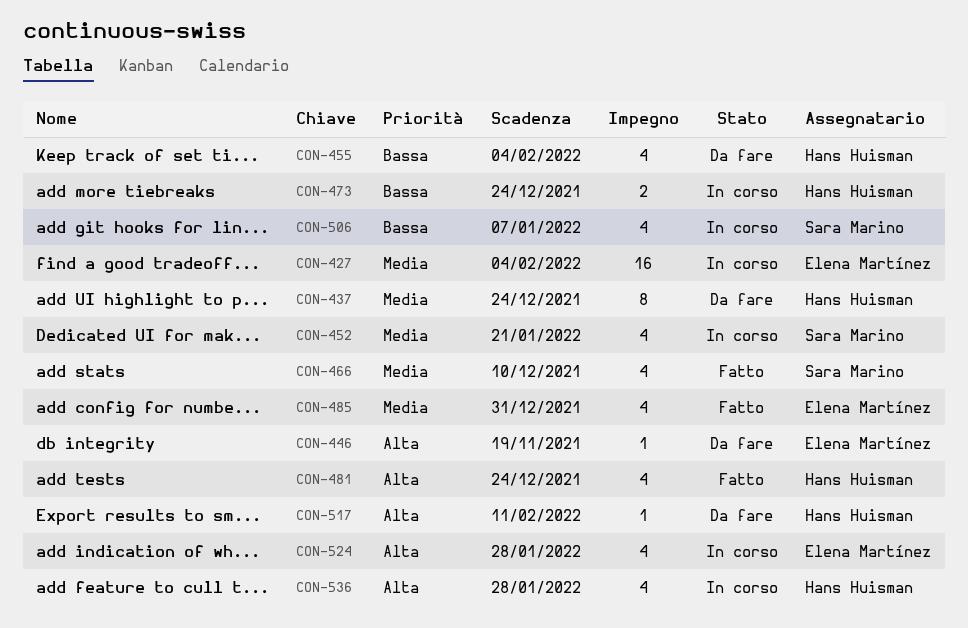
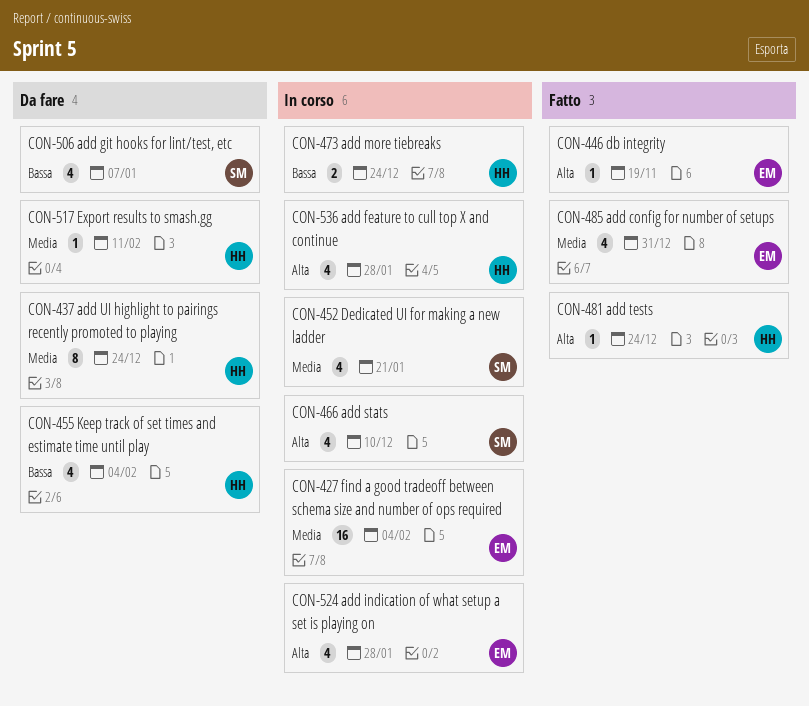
CON-446, status: Da fare -> Fatto
CON-466, status: Fatto -> In corso
CON-466, priority: Media -> Alta
CON-481, estimate: 4 -> 1
CON-506, status: In corso -> Da fare
CON-517, priority: Alta -> Media

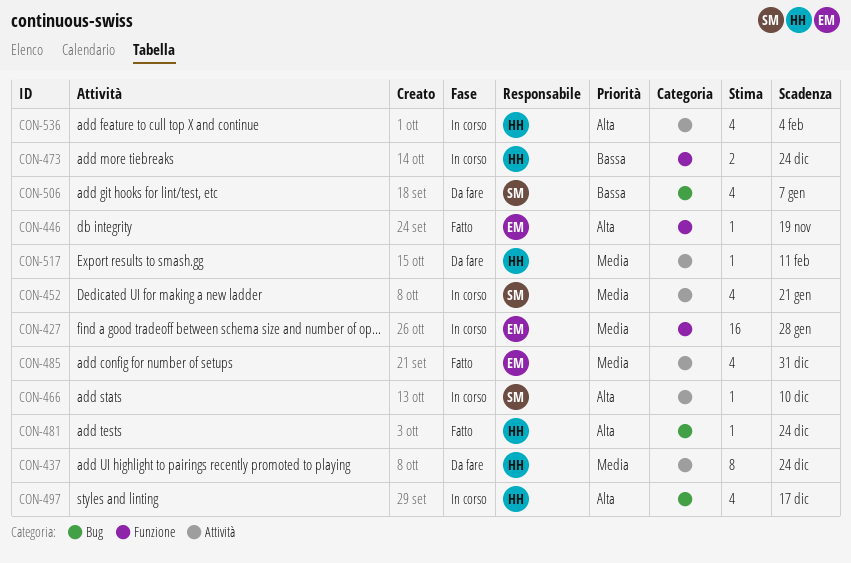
CON-427, due: Feb 4 -> Jan 28
CON-455: present -> none
CON-466, estimate: 4 -> 1
CON-497: none -> present
CON-524: present -> none
CON-536, due: Jan 28 -> Feb 4

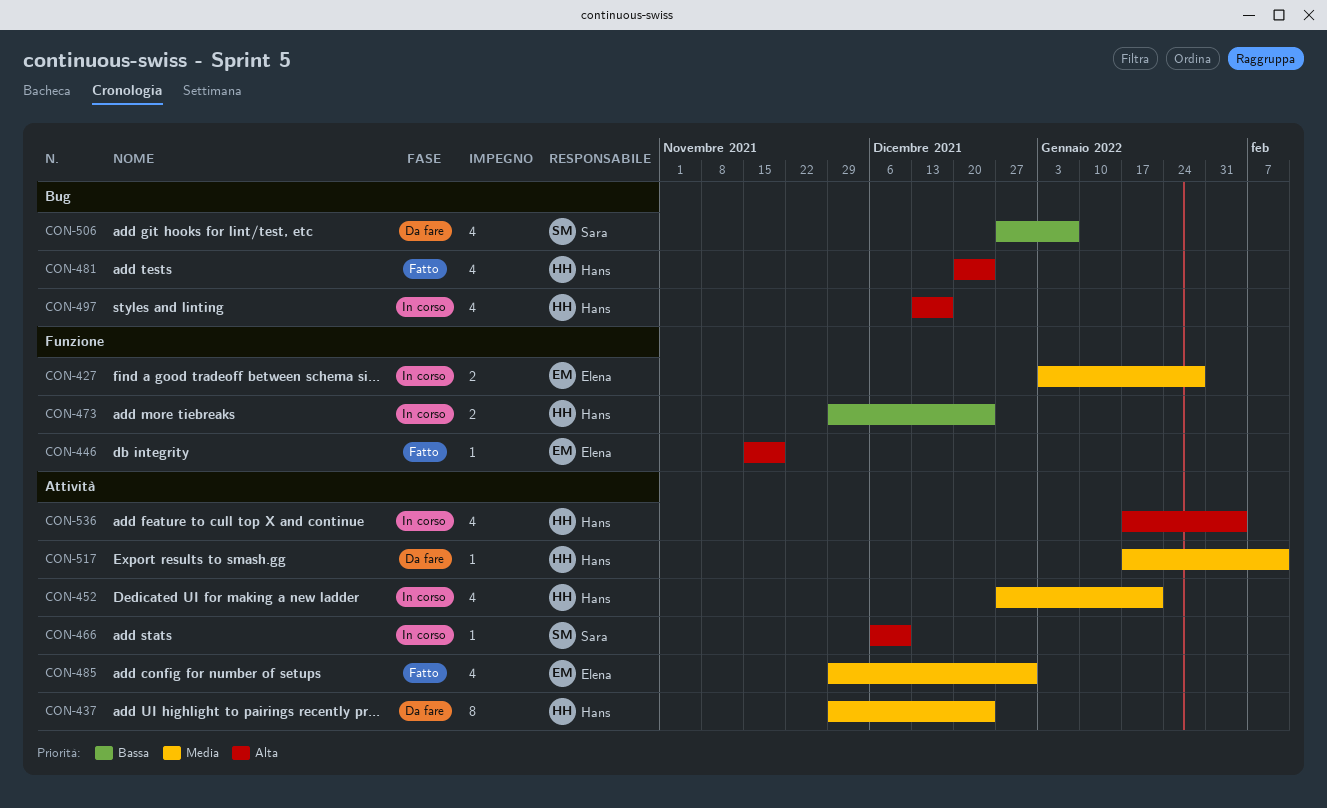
CON-427, estimate: 16 -> 2
CON-452, owner: Sara -> Hans
CON-481, estimate: 1 -> 4

